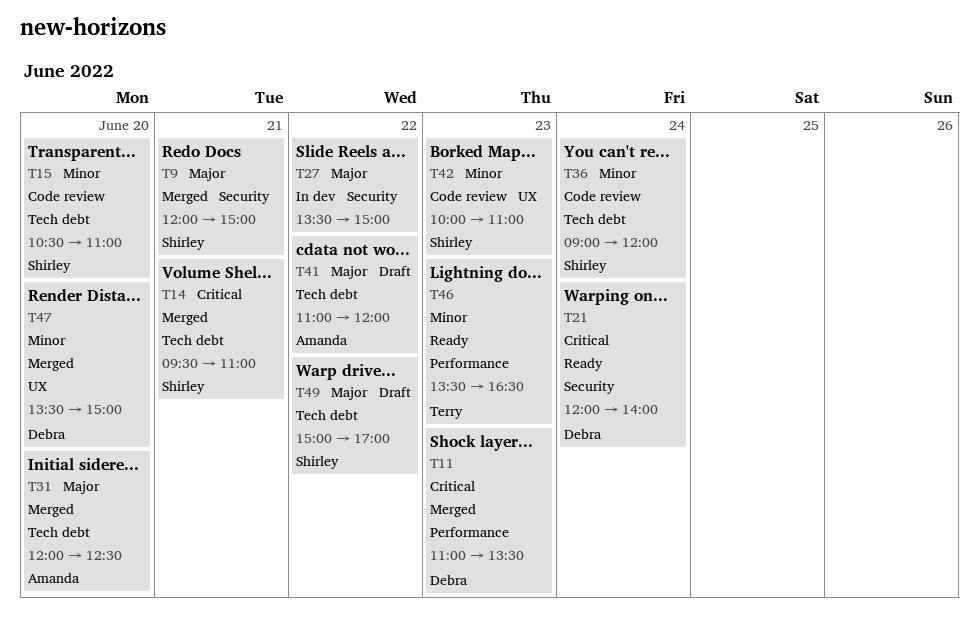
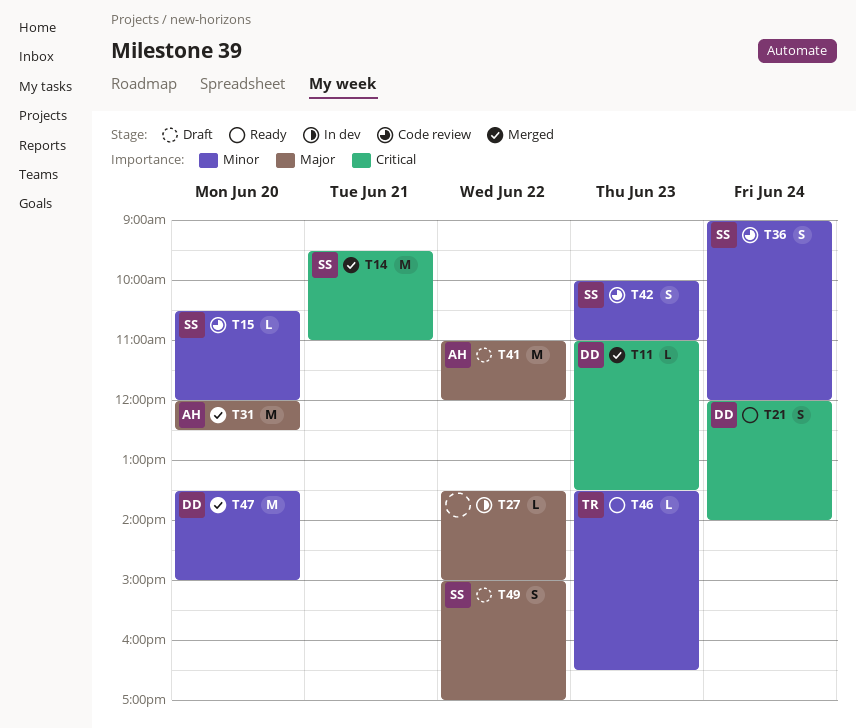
T9: present -> none
T15, ends: 11:00 -> 12:00

